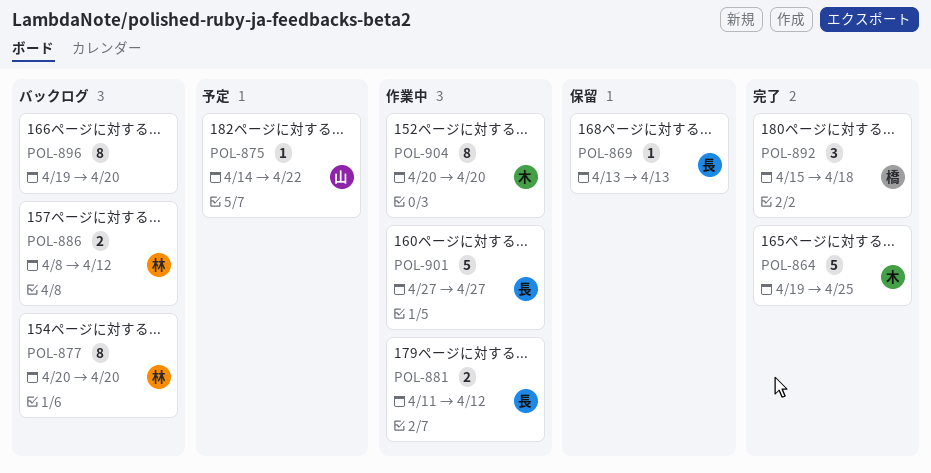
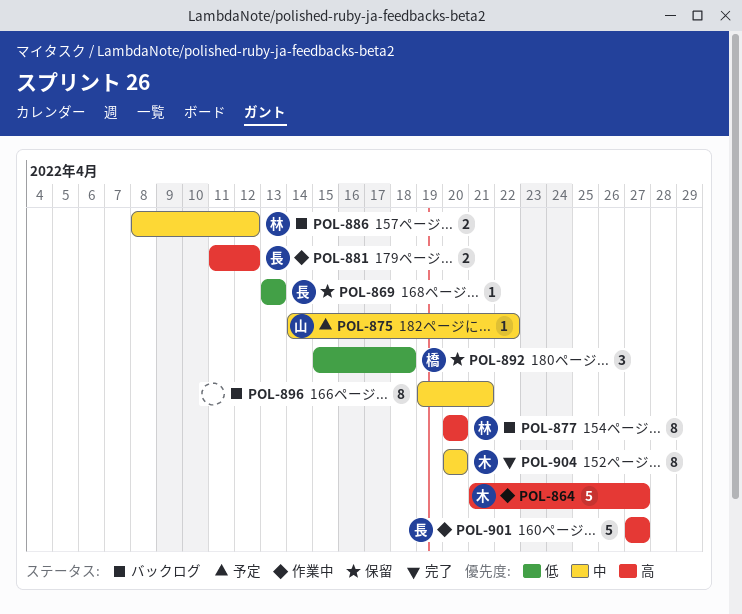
POL-864, status: 完了 -> 作業中
POL-864, start: Apr 19 -> Apr 21
POL-864, due: Apr 25 -> Apr 27
POL-892, status: 完了 -> 保留
POL-896, due: Apr 20 -> Apr 21
POL-904, status: 作業中 -> 完了

